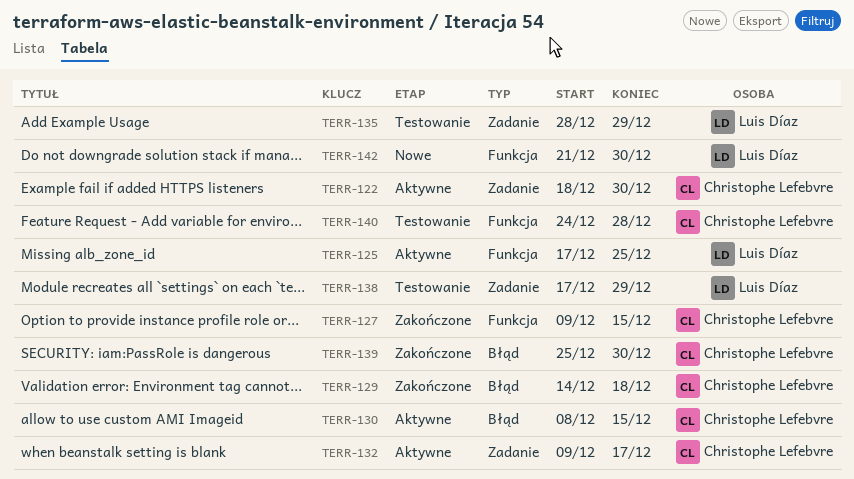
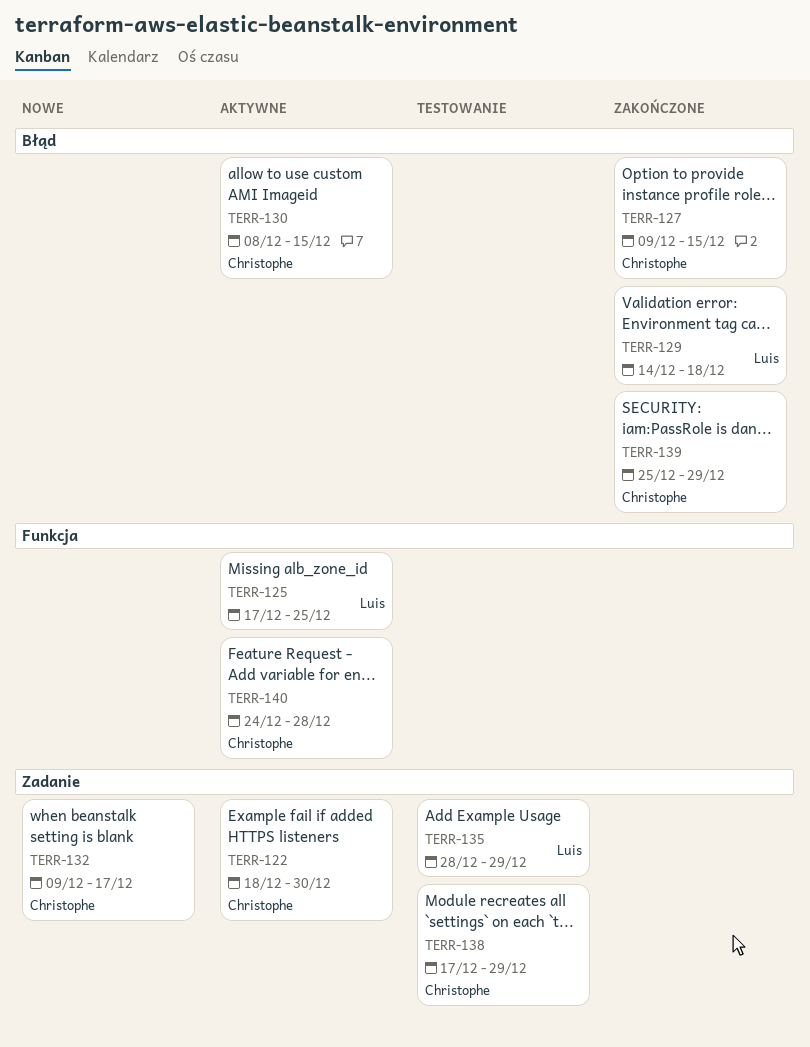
TERR-127, label: Funkcja -> Błąd
TERR-129, owner: Christophe Lefebvre -> Luis Díaz
TERR-132, status: Aktywne -> Nowe
TERR-138, owner: Luis Díaz -> Christophe Lefebvre
TERR-139, due: Dec 30 -> Dec 29
TERR-140, status: Testowanie -> Aktywne
TERR-142: present -> none

